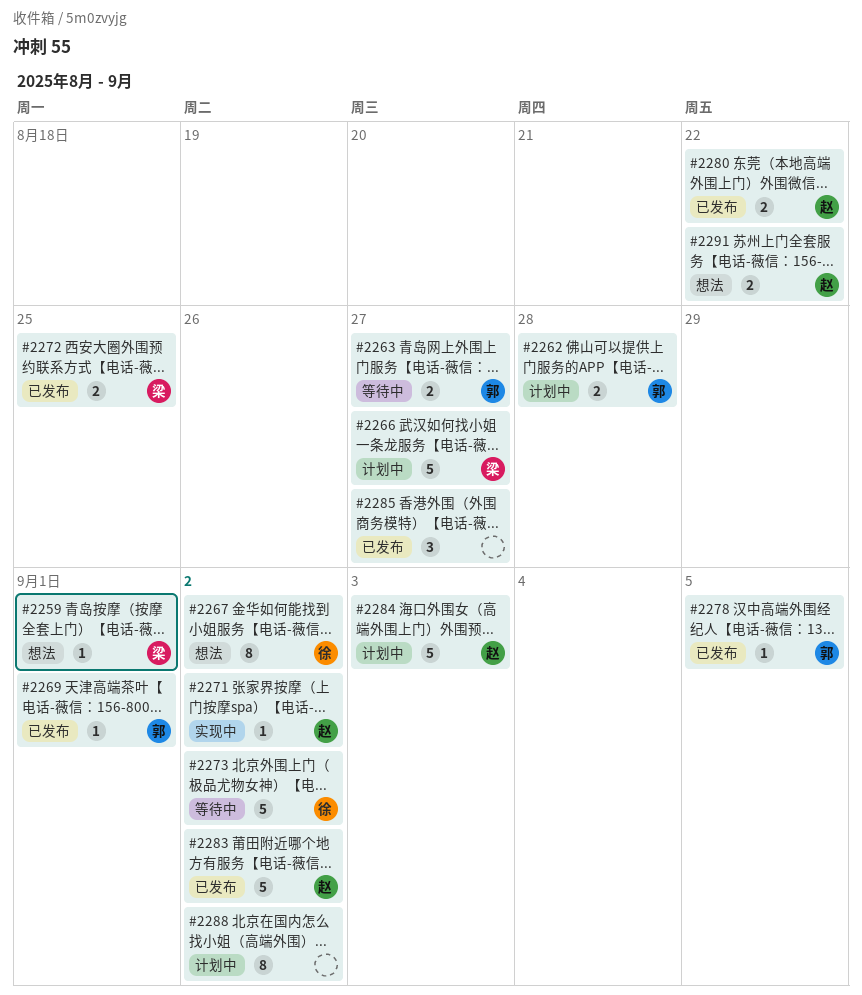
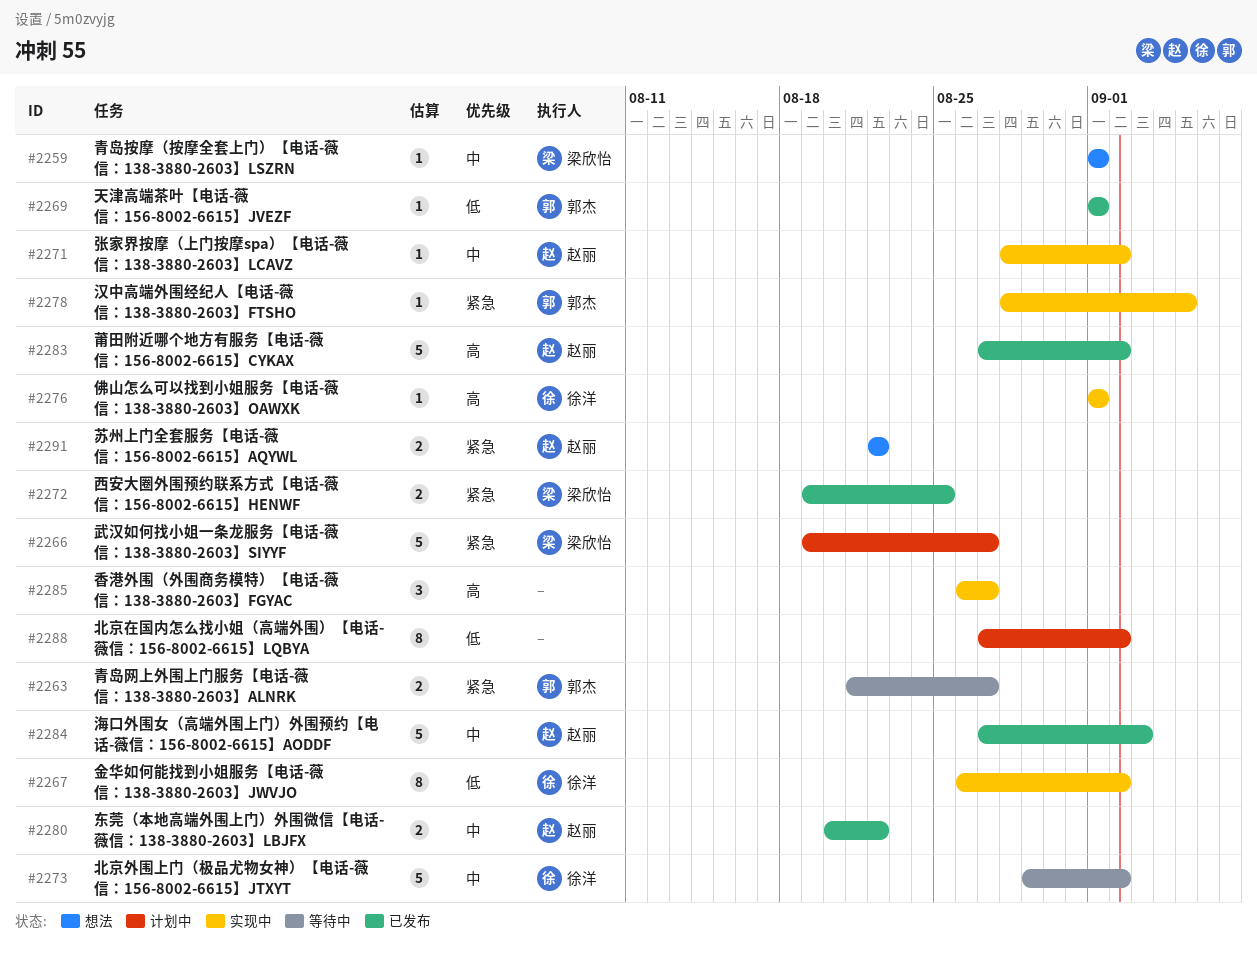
#2262: present -> none
#2267, status: 想法 -> 实现中
#2276: none -> present
#2278, status: 已发布 -> 实现中
#2284, status: 计划中 -> 已发布
#2285, status: 已发布 -> 实现中

